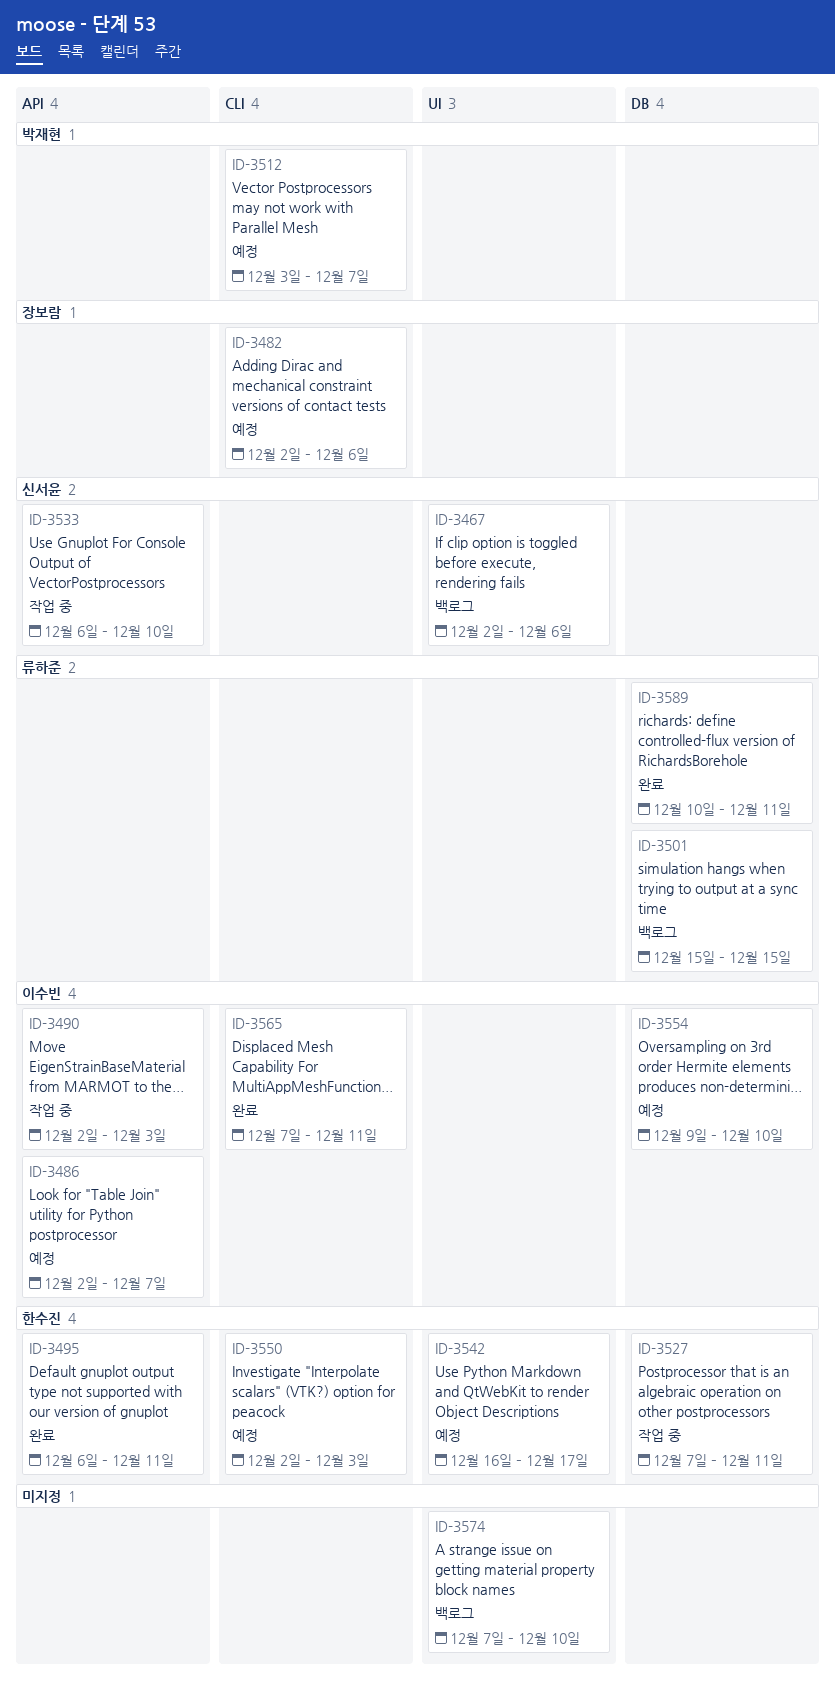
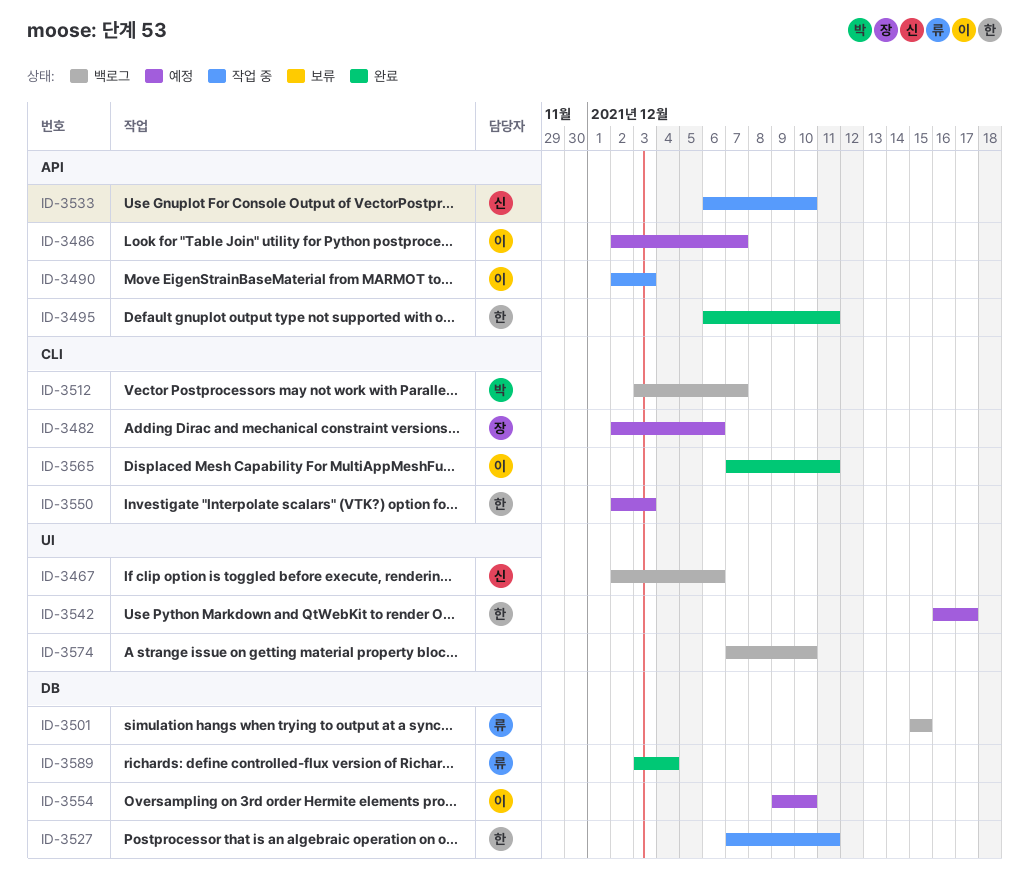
ID-3512, status: 예정 -> 백로그
ID-3589, start: Dec 10 -> Dec 3
ID-3589, due: Dec 11 -> Dec 4

